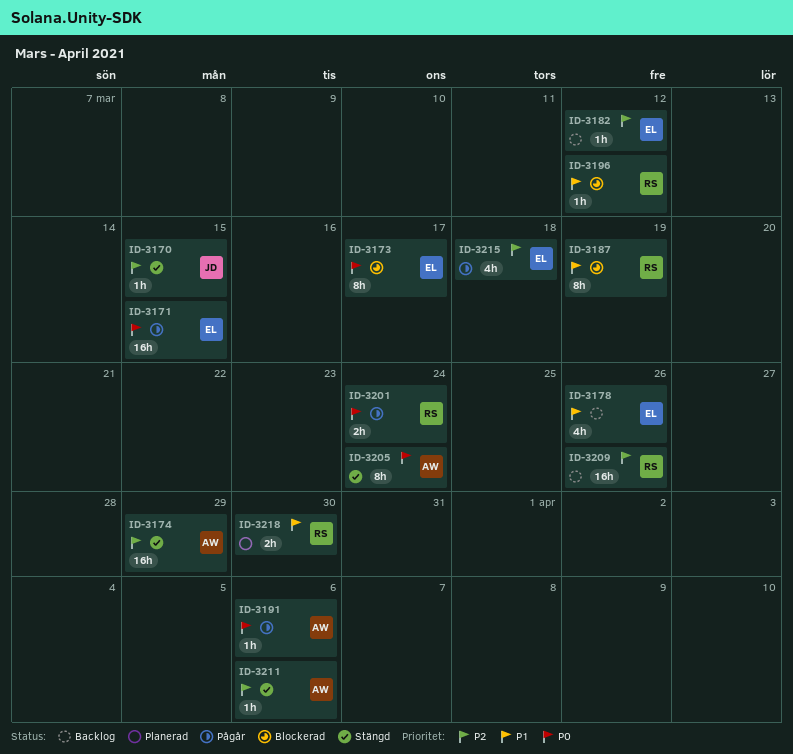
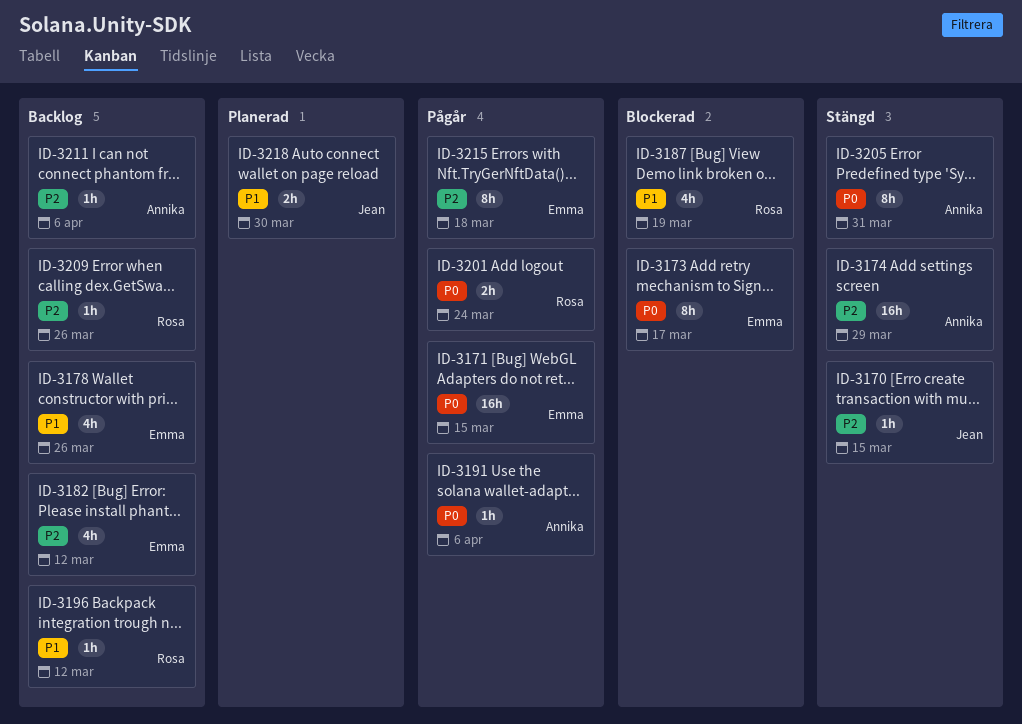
ID-3182, estimate: 1h -> 4h
ID-3187, estimate: 8h -> 4h
ID-3196, status: Blockerad -> Backlog
ID-3205, due: Mar 24 -> Mar 31
ID-3209, estimate: 16h -> 1h
ID-3211, status: Stängd -> Backlog
ID-3215, estimate: 4h -> 8h
ID-3218, owner: Rosa -> Jean

